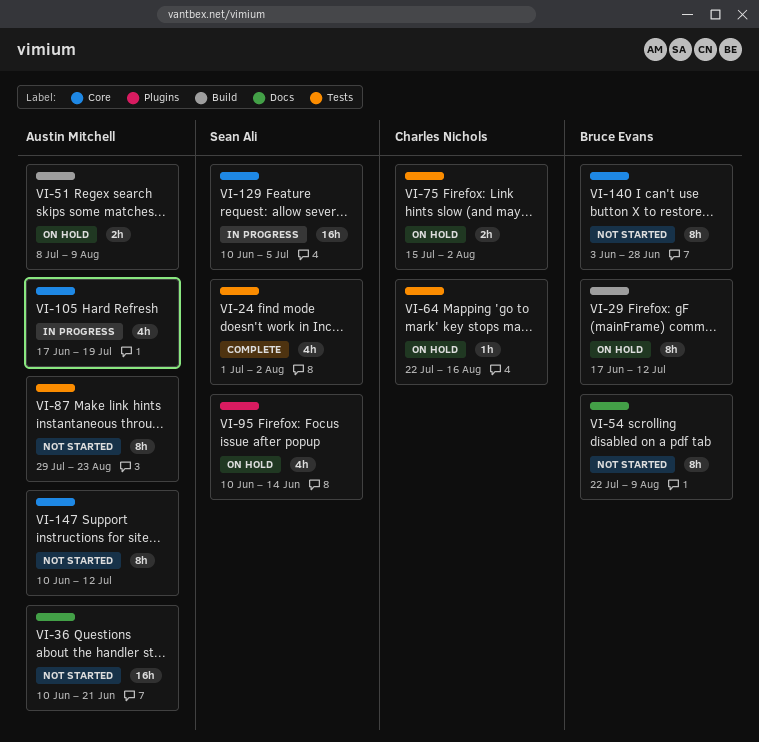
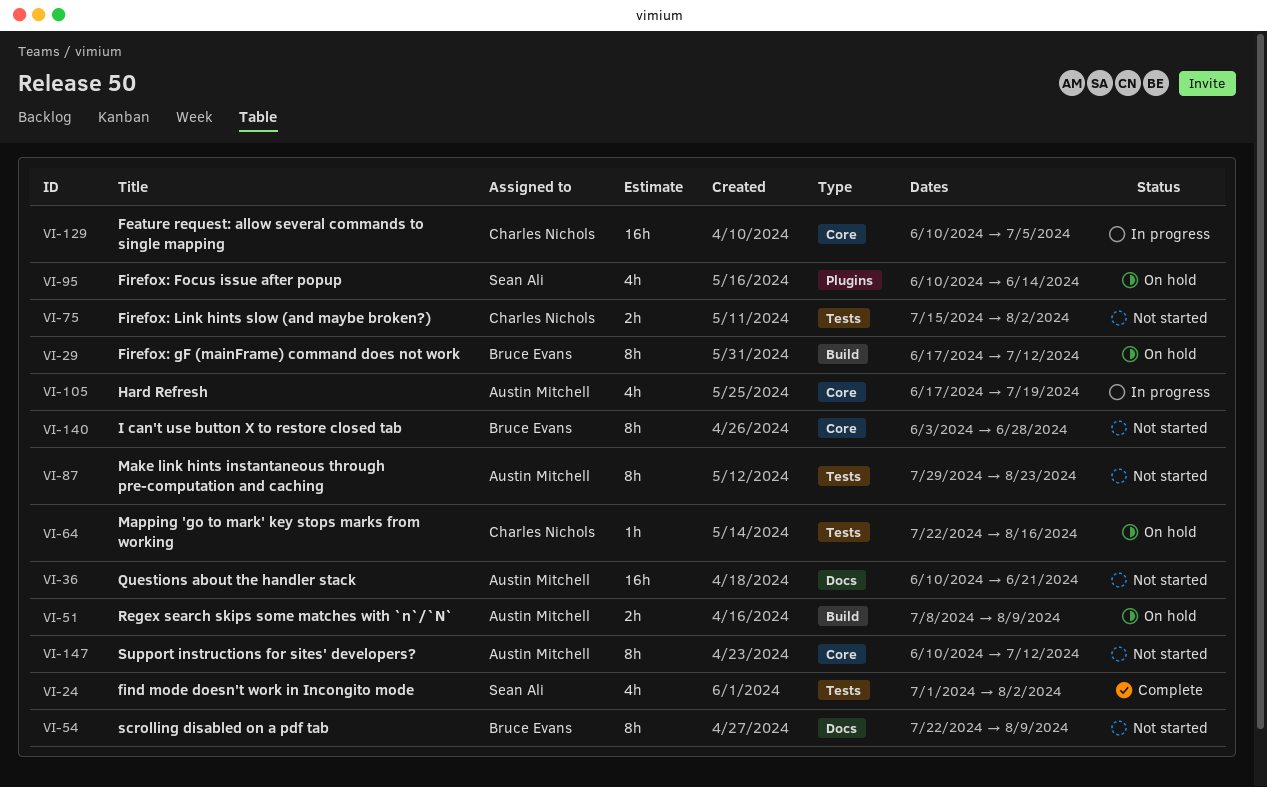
VI-75, status: On hold -> Not started
VI-129, owner: Sean Ali -> Charles Nichols

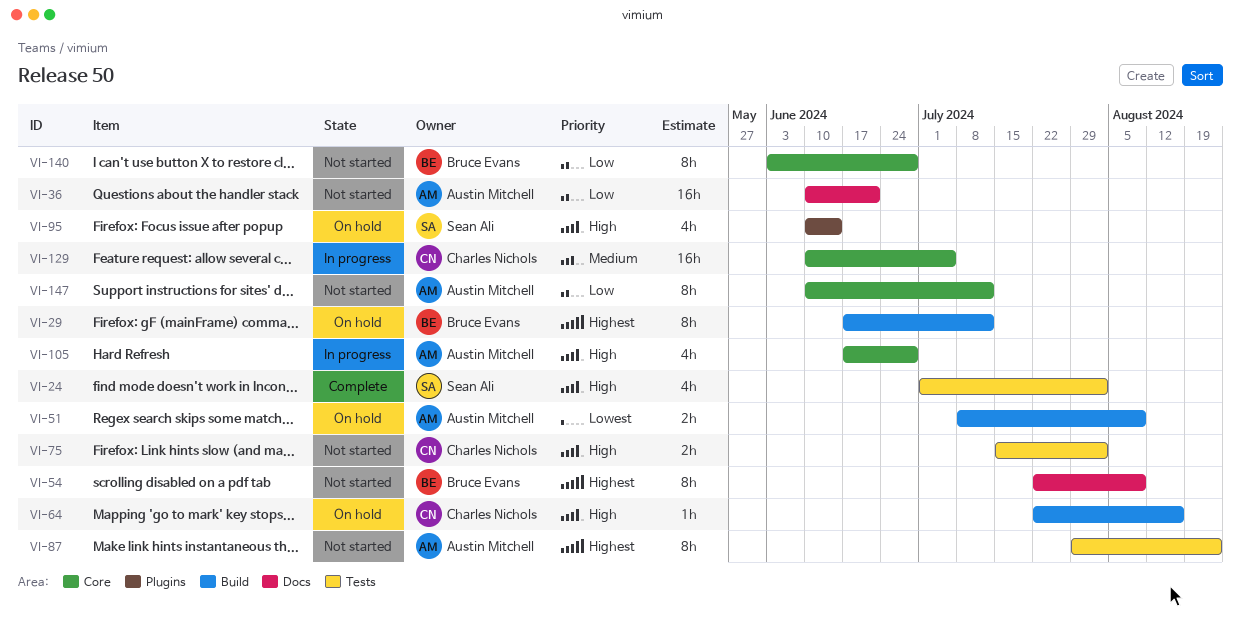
VI-64, label: Tests -> Build
VI-105, due: Jul 19 -> Jun 28

